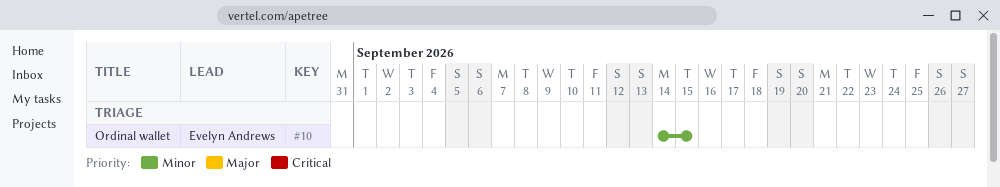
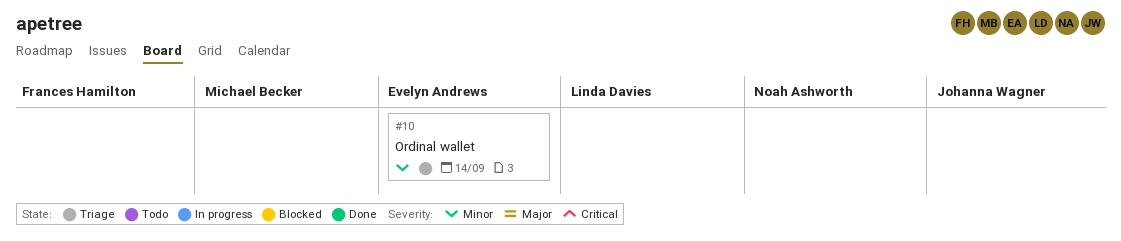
#10, due: Sep 15 -> Sep 14

